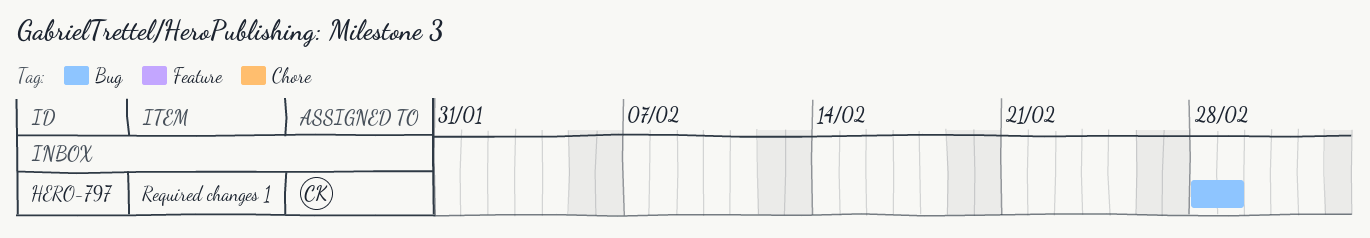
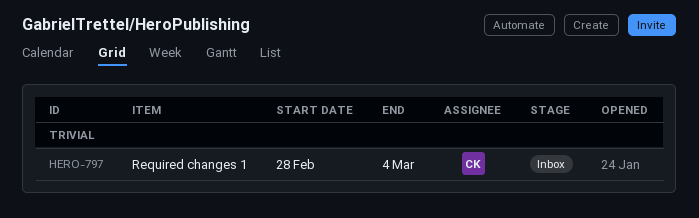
HERO-797, due: Mar 1 -> Mar 4

